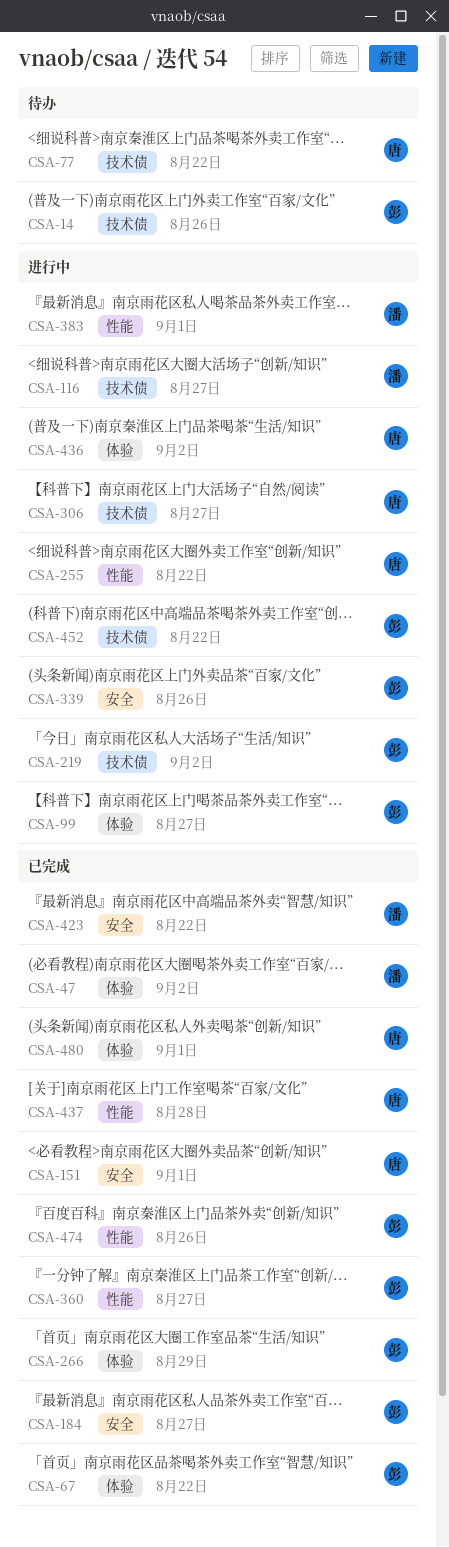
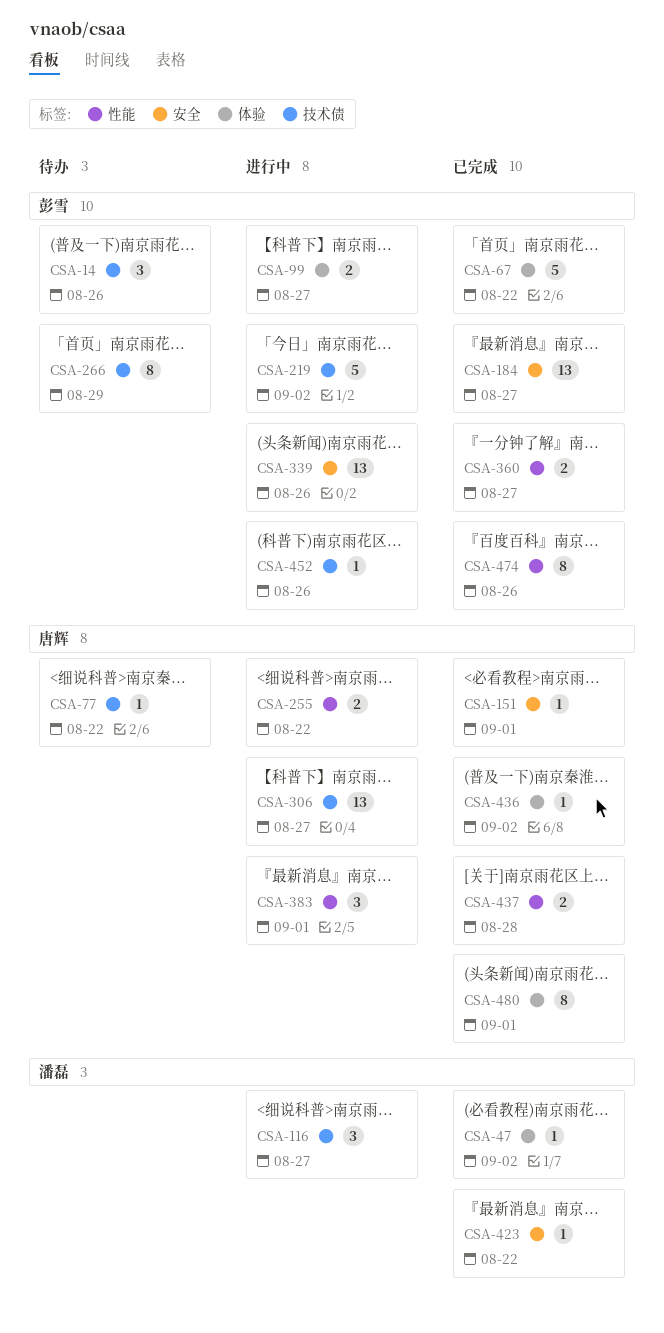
CSA-266, status: 已完成 -> 待办
CSA-266, label: 体验 -> 技术债
CSA-383, owner: 潘磊 -> 唐辉
CSA-436, status: 进行中 -> 已完成
CSA-452, due: Aug 22 -> Aug 26

